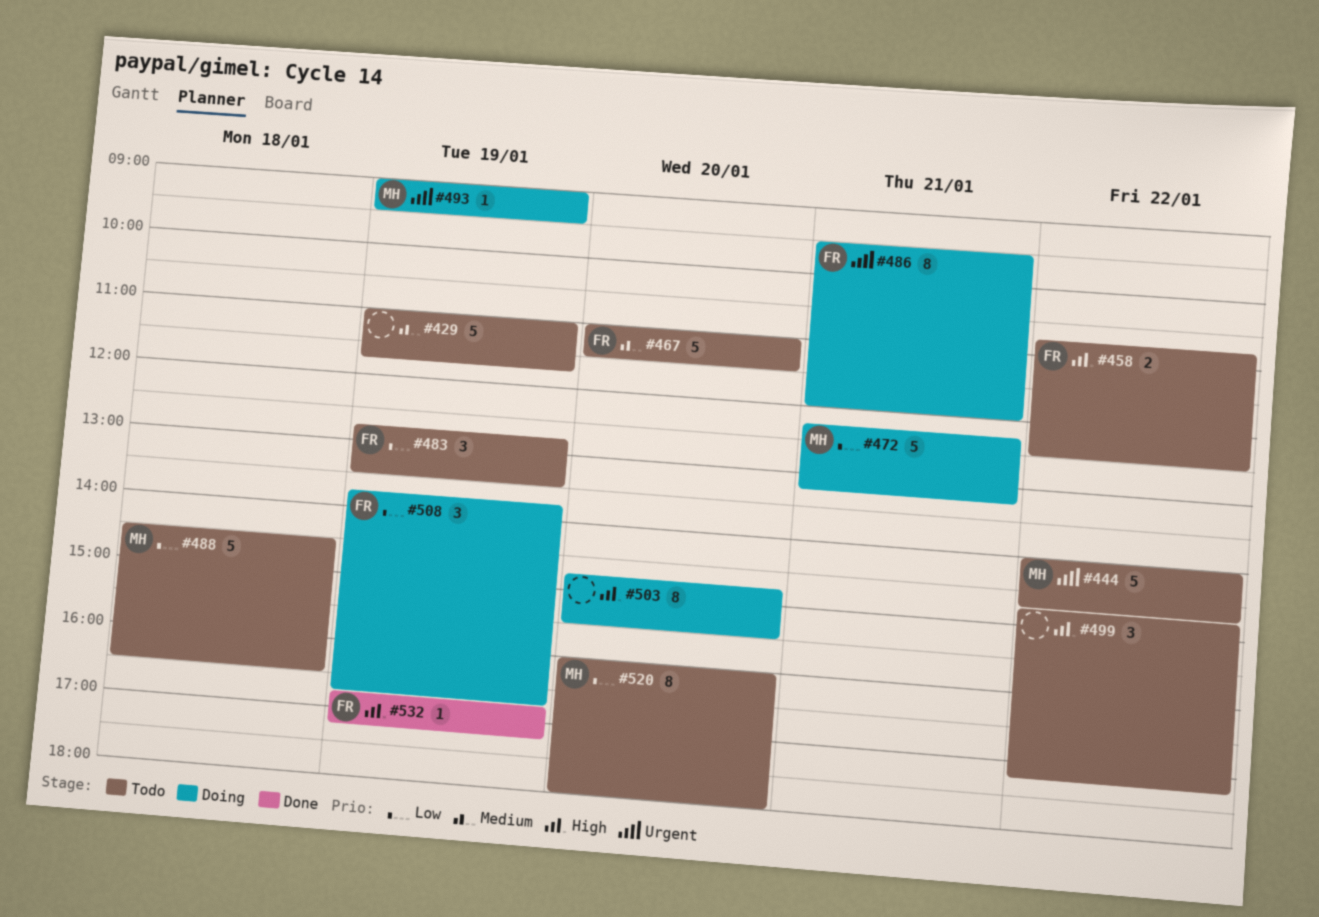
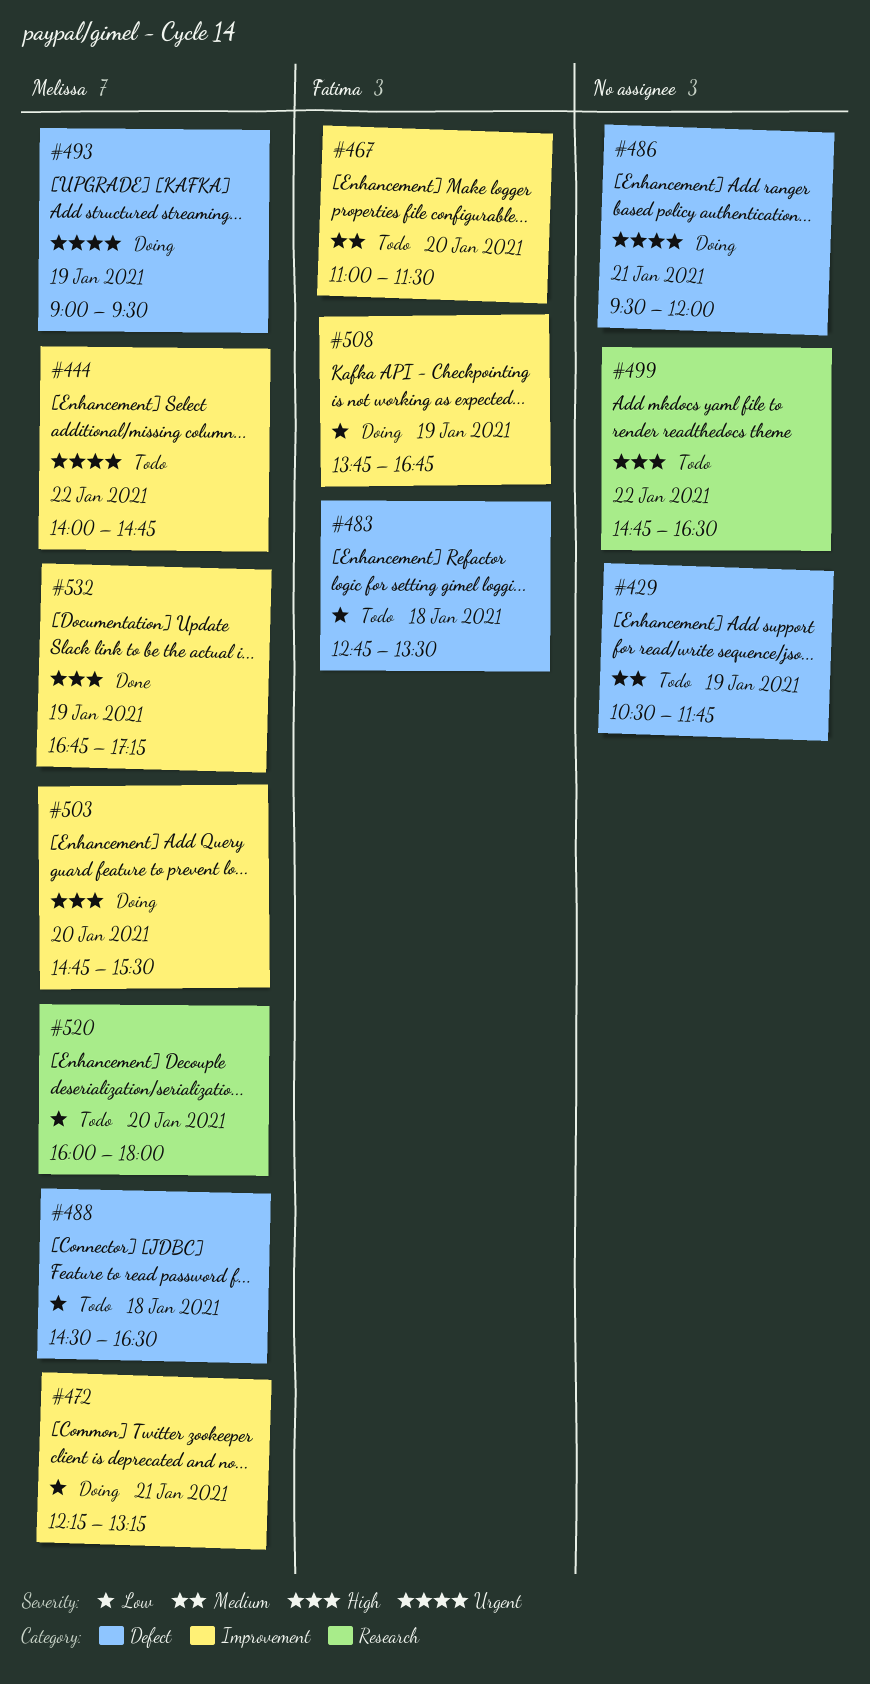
#429, begins: 11:00 -> 10:30
#458: present -> none
#483, day: Jan 19 -> Jan 18
#486, owner: Fatima -> none
#499, ends: 17:15 -> 16:30
#503, owner: none -> Melissa
#532, owner: Fatima -> Melissa

